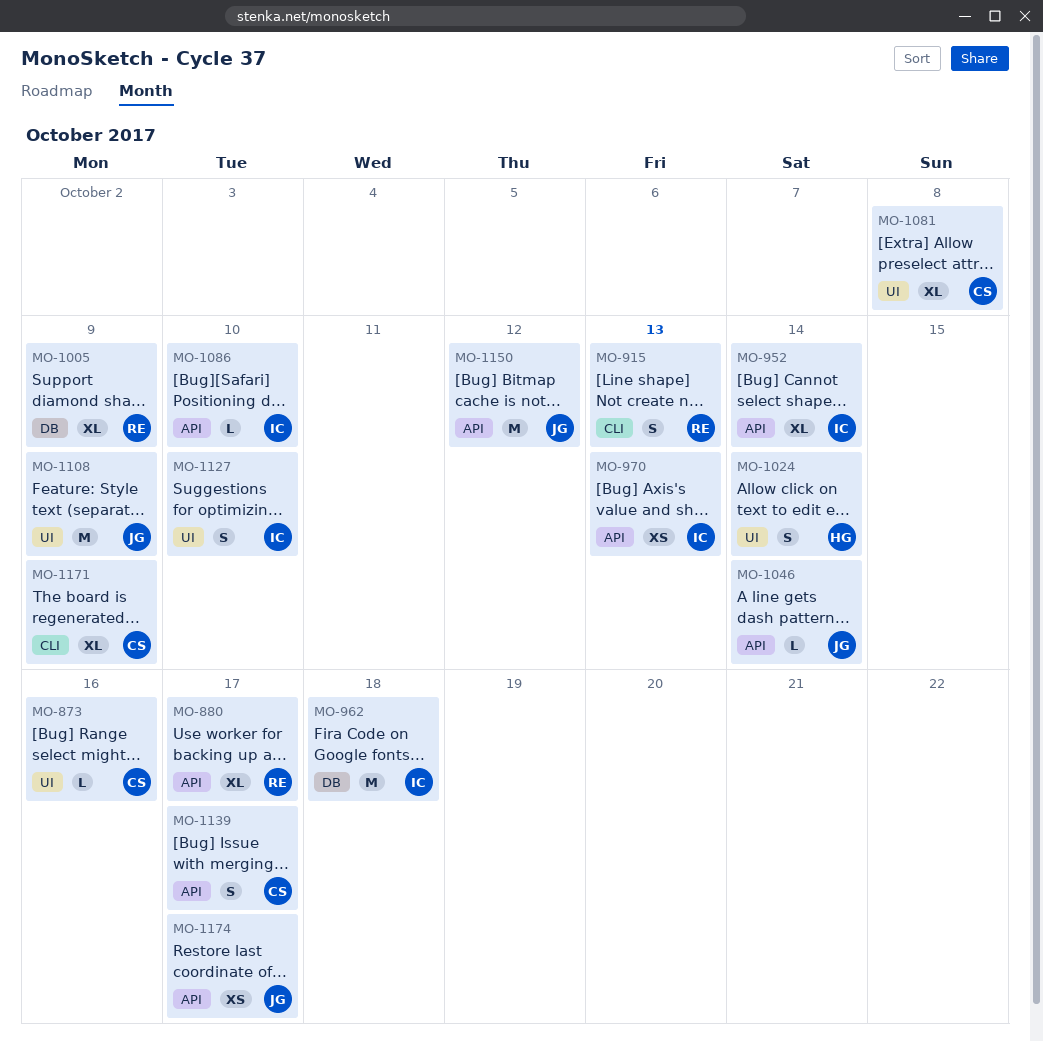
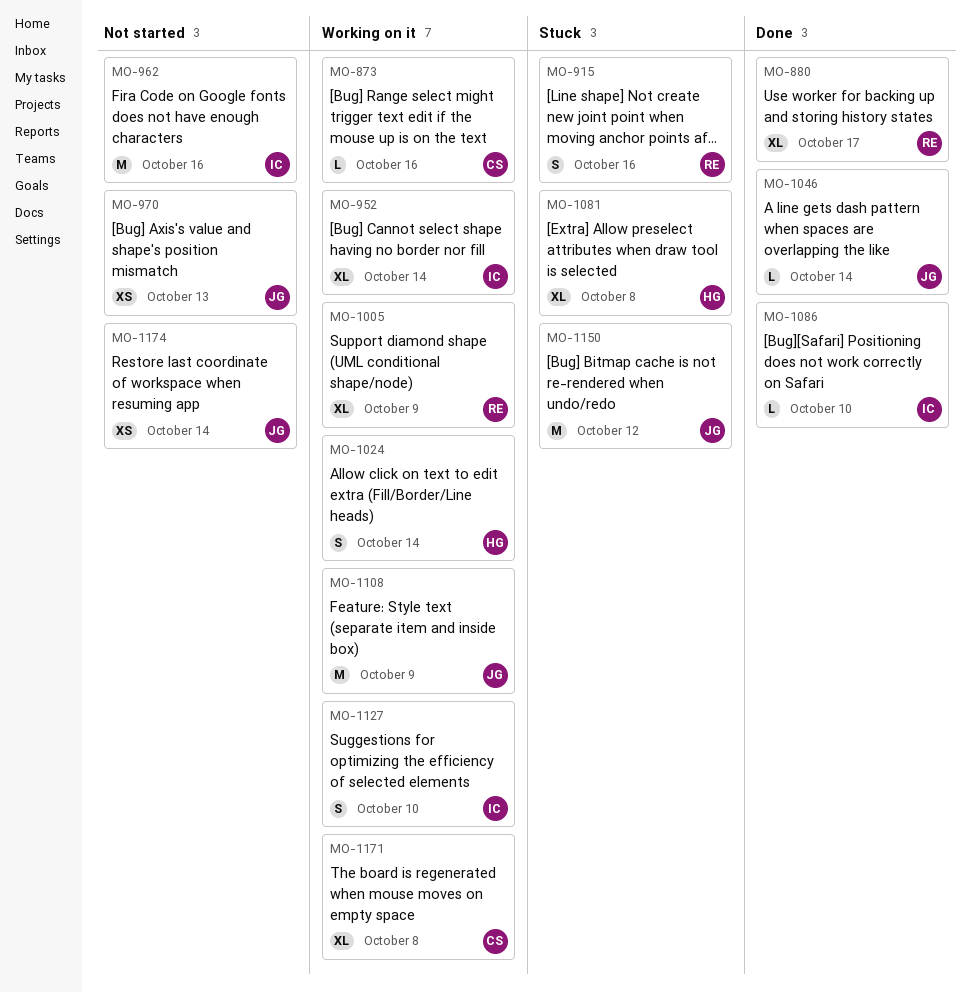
MO-915, due: Oct 13 -> Oct 16
MO-962, due: Oct 18 -> Oct 16
MO-970, owner: IC -> JG
MO-1081, owner: CS -> HG
MO-1139: present -> none
MO-1171, due: Oct 9 -> Oct 8
MO-1174, due: Oct 17 -> Oct 14

